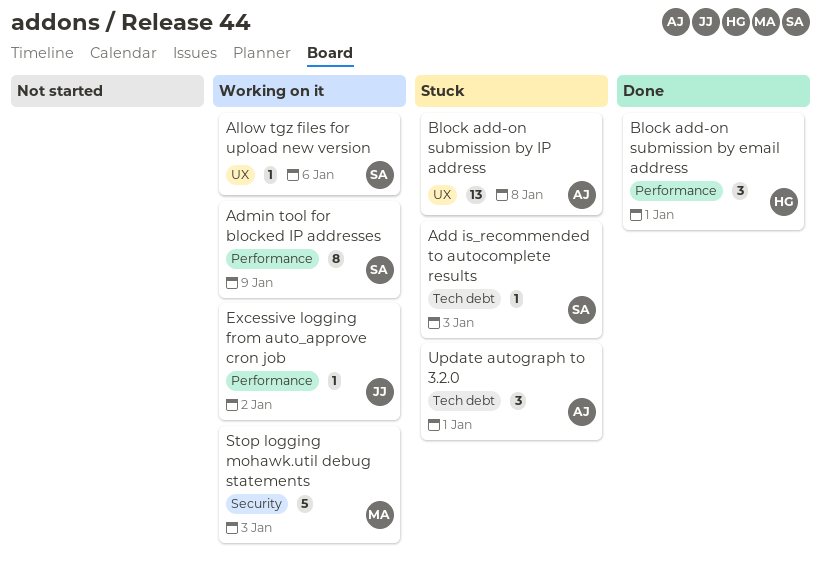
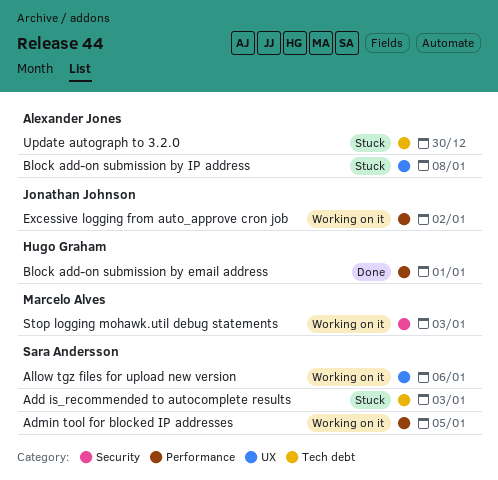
Admin tool for blocked IP addresses, due: Jan 9 -> Jan 5
Update autograph to 3.2.0, due: Jan 1 -> Dec 30

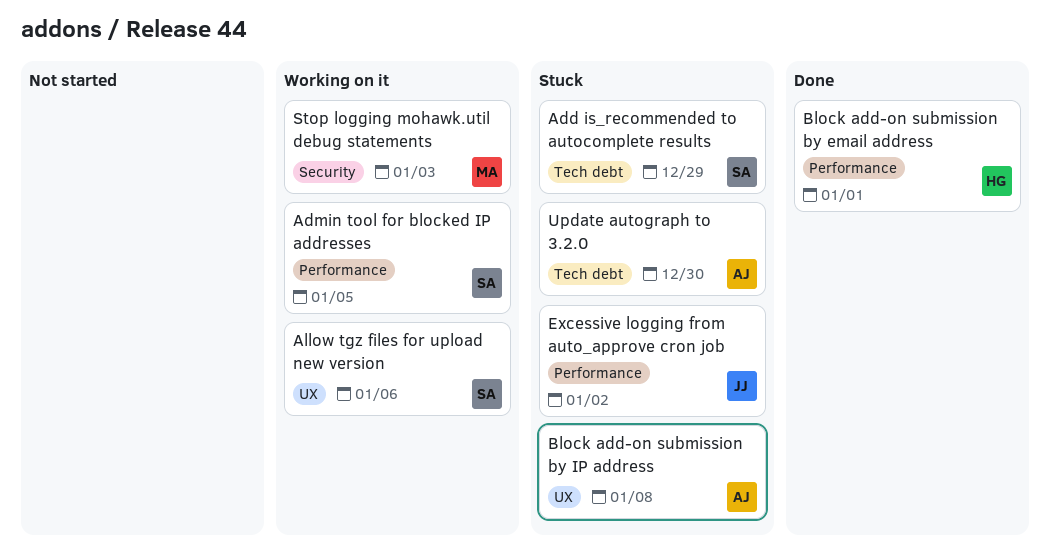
Add is_recommended to autocomplete results, due: Jan 3 -> Dec 29
Excessive logging from auto_approve cron job, status: Working on it -> Stuck

